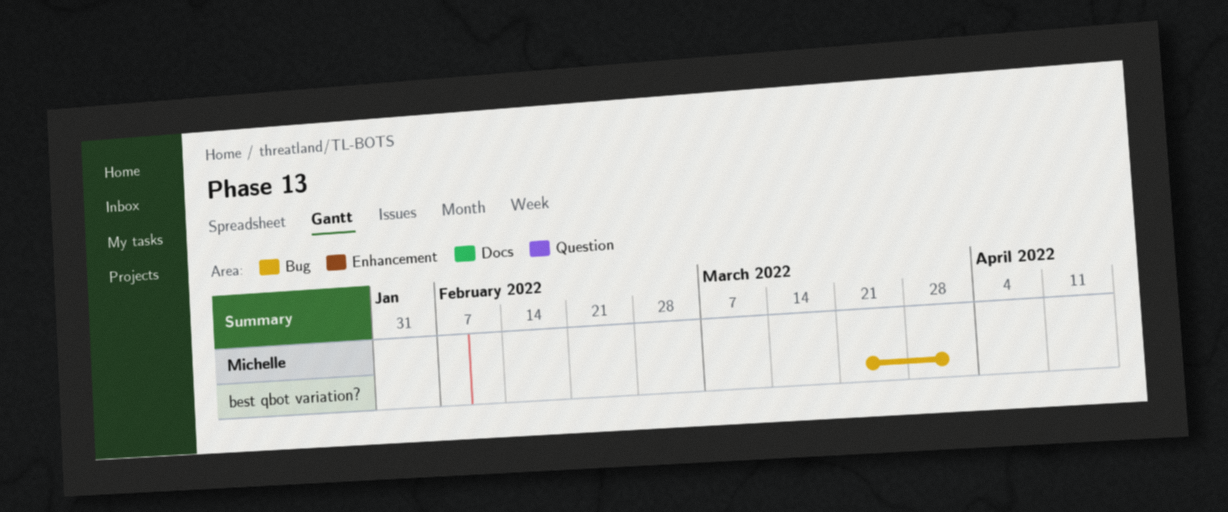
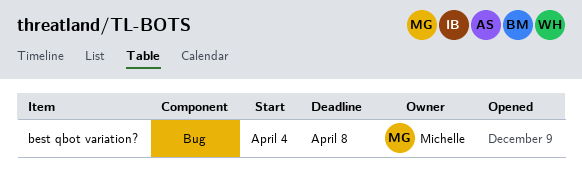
best qbot variation?, start: Mar 21 -> Apr 4
best qbot variation?, due: Apr 1 -> Apr 8

